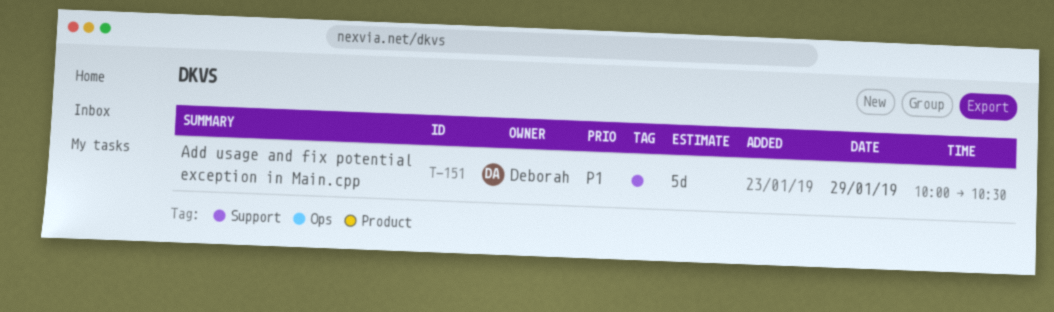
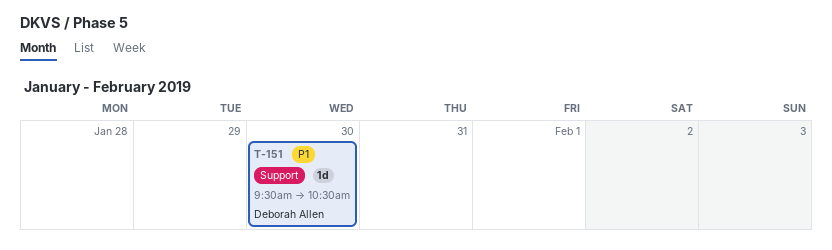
T-151, estimate: 5d -> 1d
T-151, day: Jan 29 -> Jan 30
T-151, begins: 10:00 -> 09:30

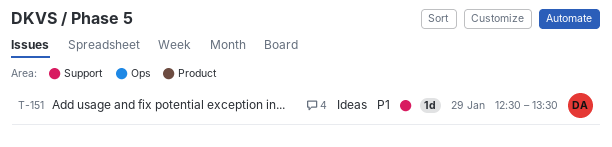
T-151, day: Jan 30 -> Jan 29
T-151, begins: 09:30 -> 12:30
T-151, ends: 10:30 -> 13:30

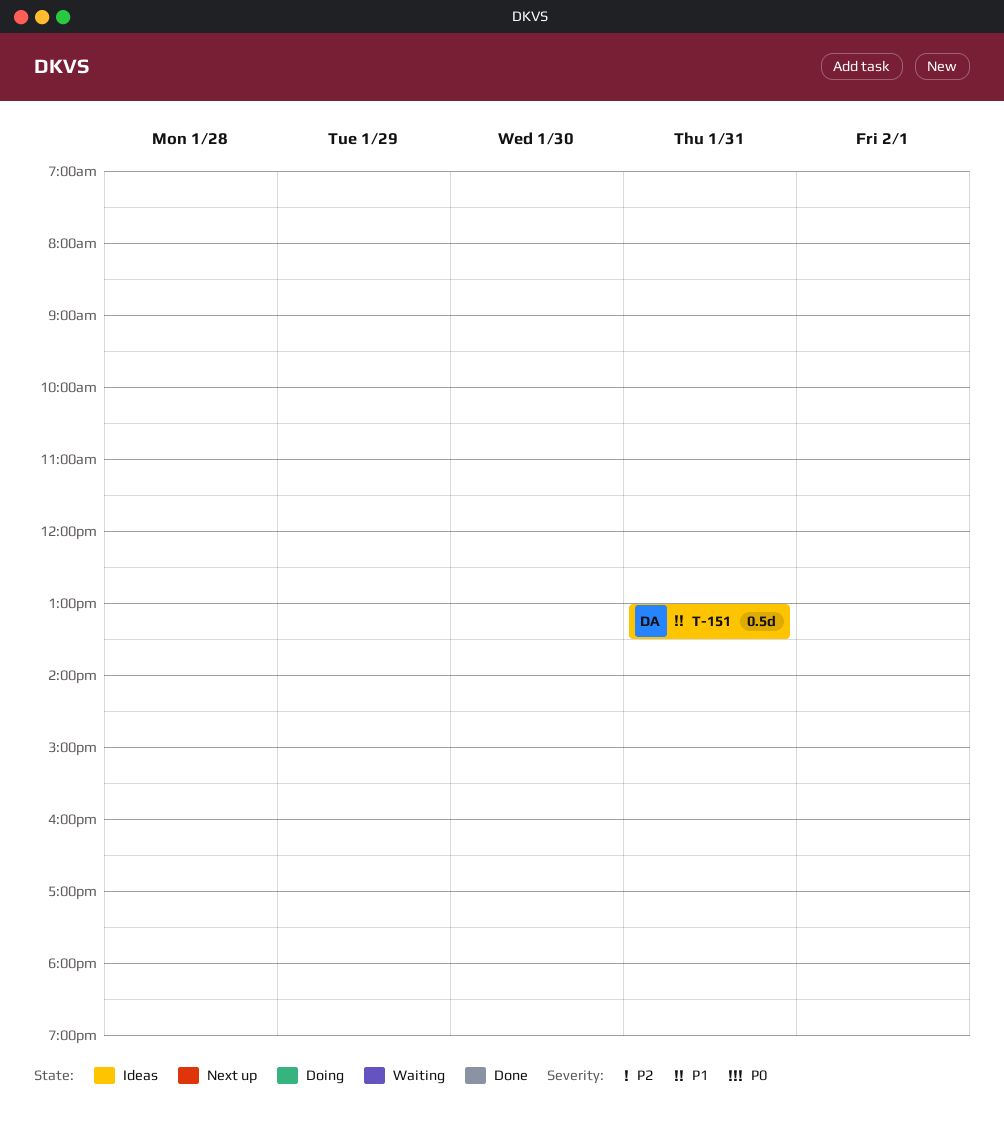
T-151, estimate: 1d -> 0.5d
T-151, day: Jan 29 -> Jan 31
T-151, begins: 12:30 -> 13:00

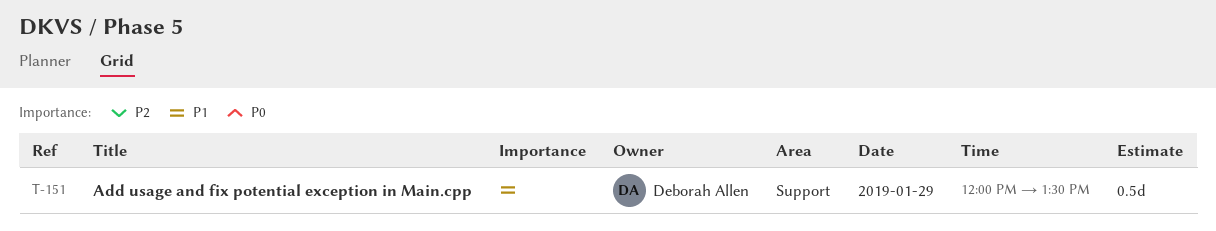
T-151, day: Jan 31 -> Jan 29
T-151, begins: 13:00 -> 12:00

